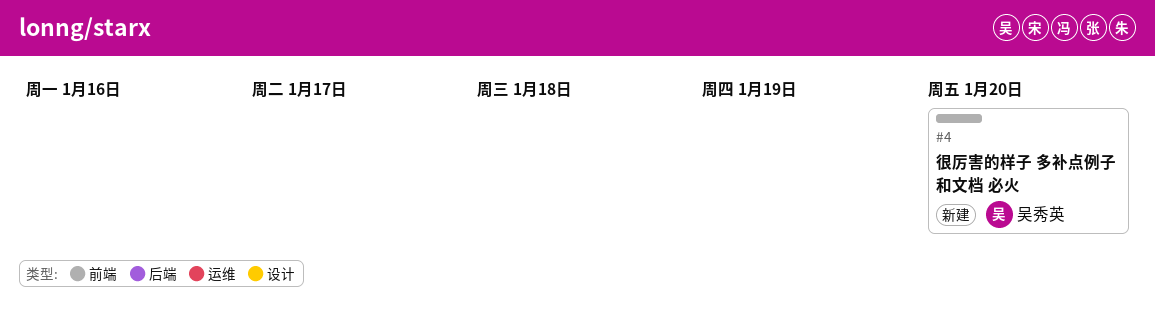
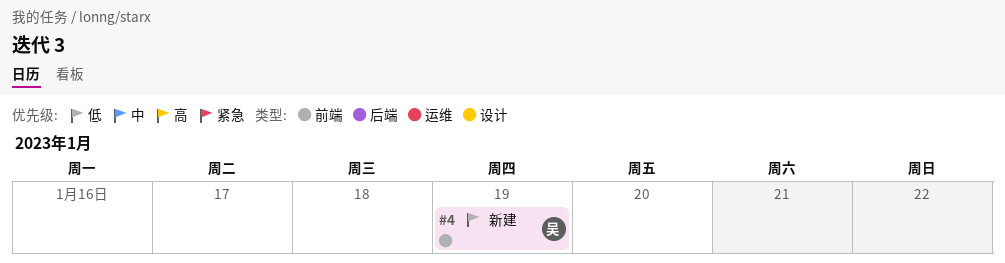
#4, due: Jan 20 -> Jan 19

